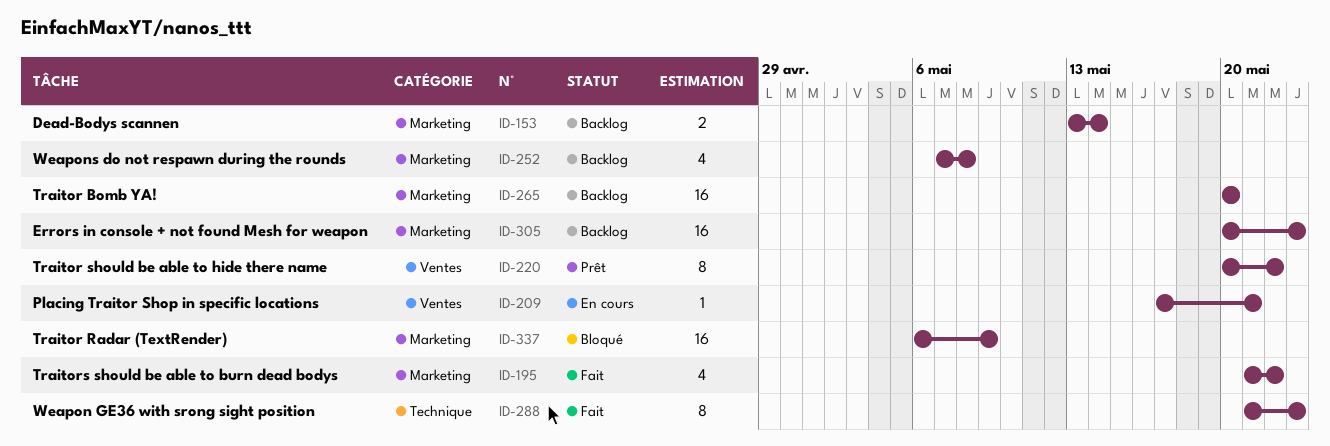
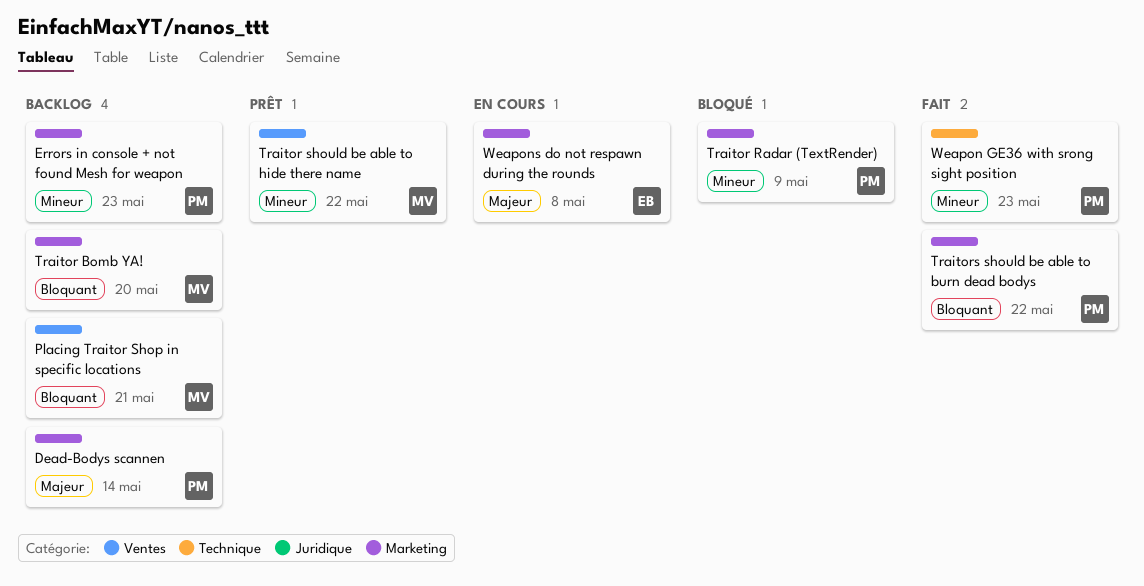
Placing Traitor Shop in specific locations, status: En cours -> Backlog
Weapons do not respawn during the rounds, status: Backlog -> En cours

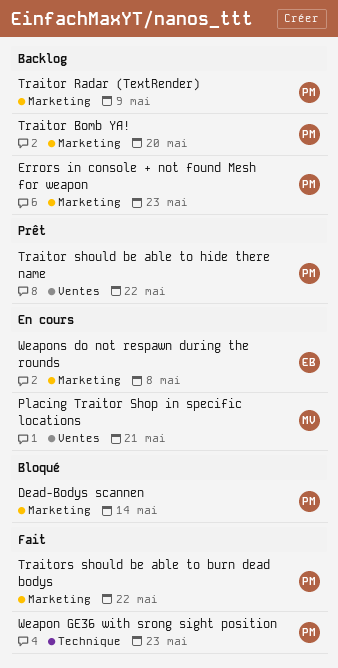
Dead-Bodys scannen, status: Backlog -> Bloqué
Placing Traitor Shop in specific locations, status: Backlog -> En cours
Traitor Bomb YA!, owner: MV -> PM
Traitor Radar (TextRender), status: Bloqué -> Backlog
Traitor should be able to hide there name, owner: MV -> PM

